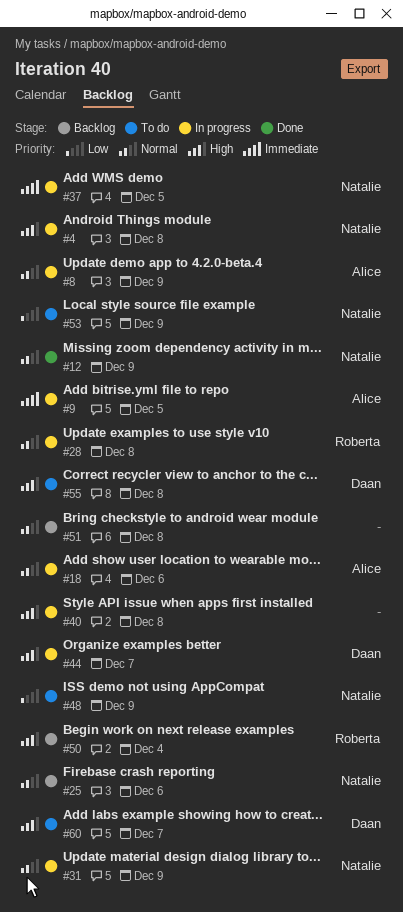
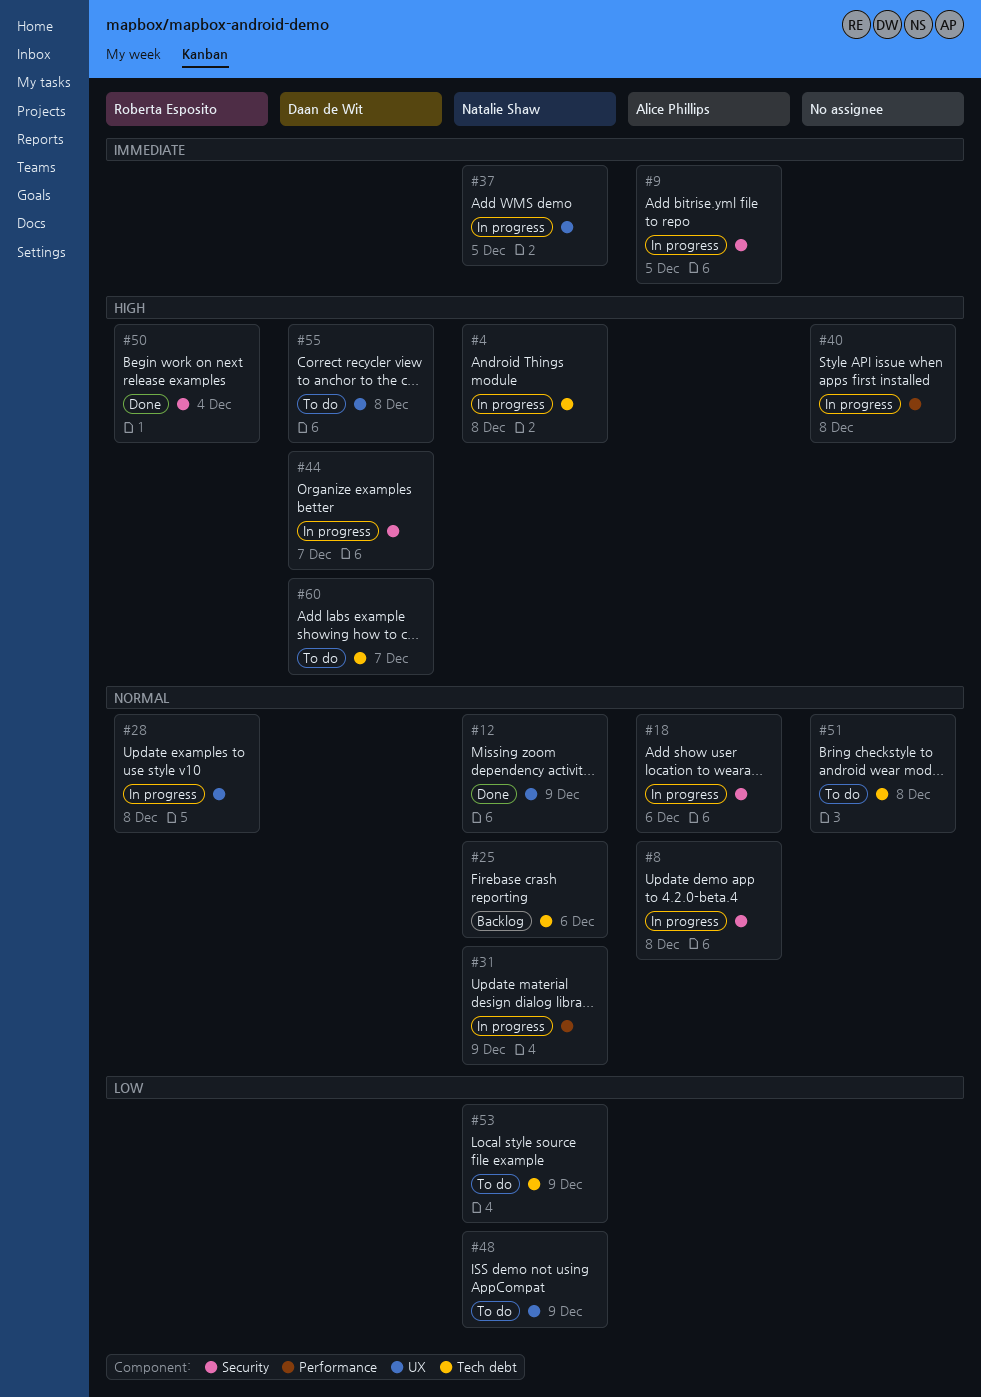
#8, due: Dec 9 -> Dec 8
#50, status: Backlog -> Done
#51, status: Backlog -> To do

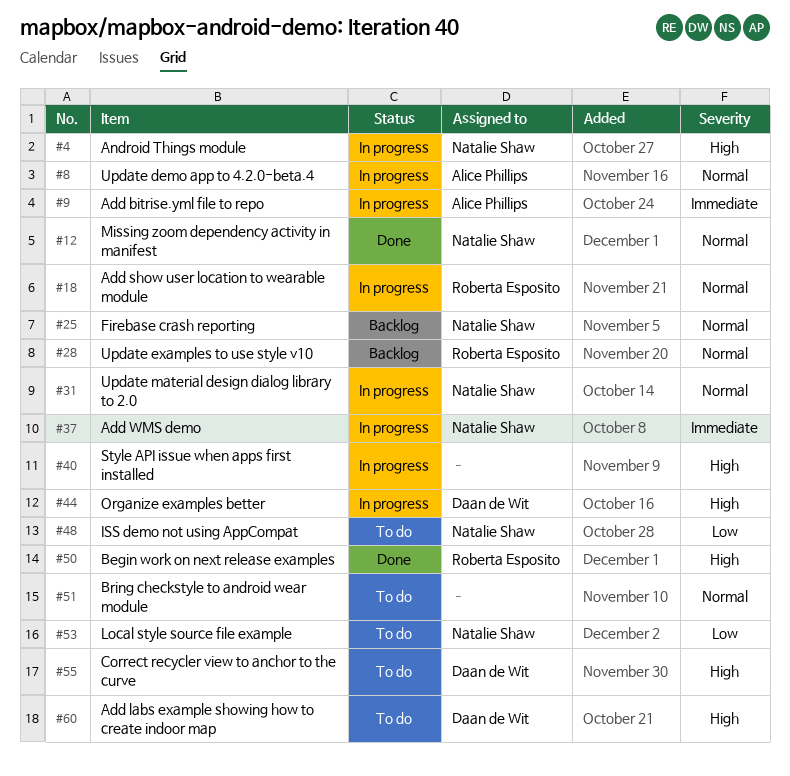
#18, owner: Alice Phillips -> Roberta Esposito
#28, status: In progress -> Backlog

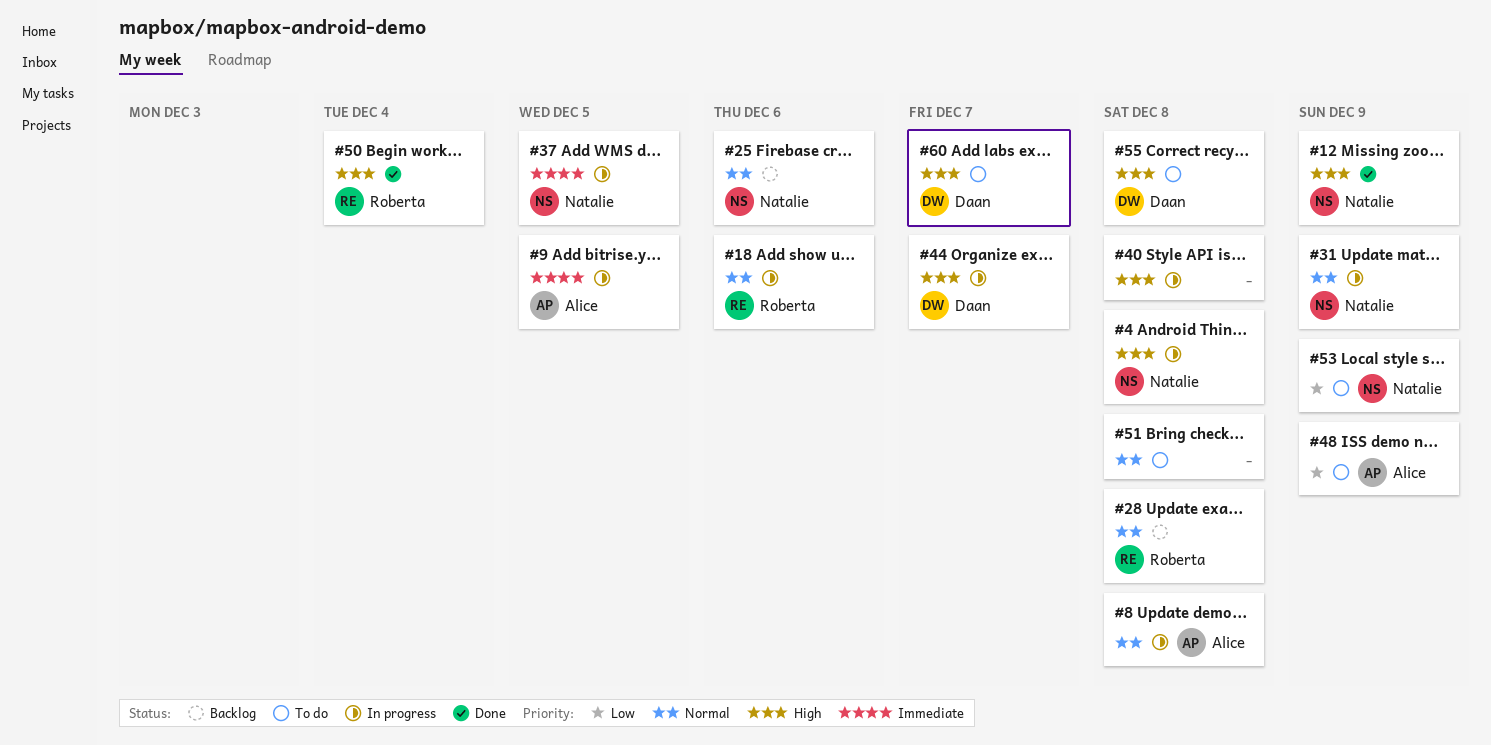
#12, priority: Normal -> High
#48, owner: Natalie Shaw -> Alice Phillips

